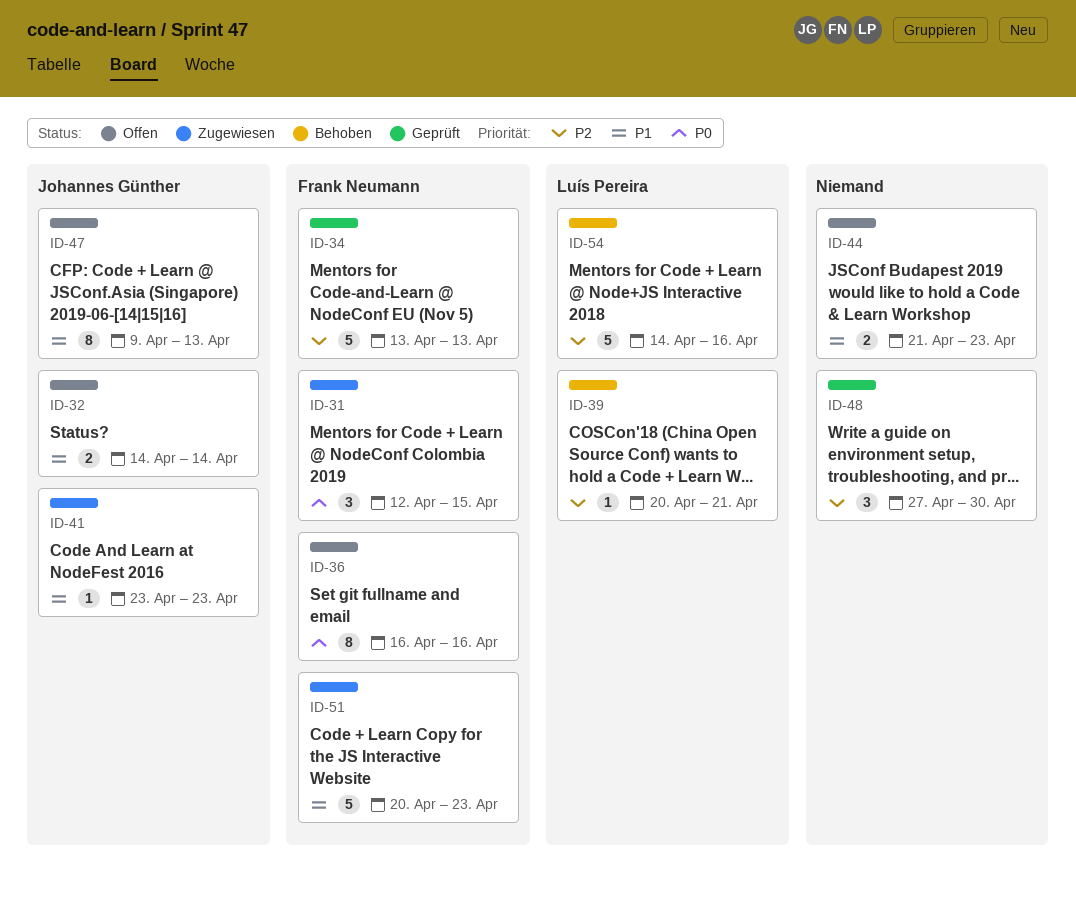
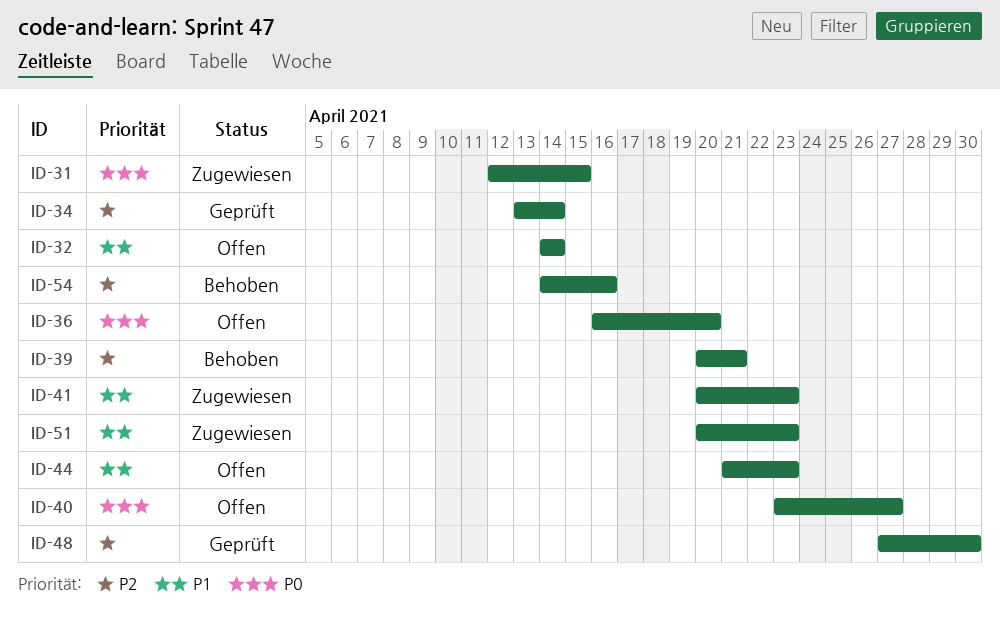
ID-34, due: Apr 13 -> Apr 14
ID-36, due: Apr 16 -> Apr 20
ID-40: none -> present
ID-41, start: Apr 23 -> Apr 20
ID-47: present -> none

